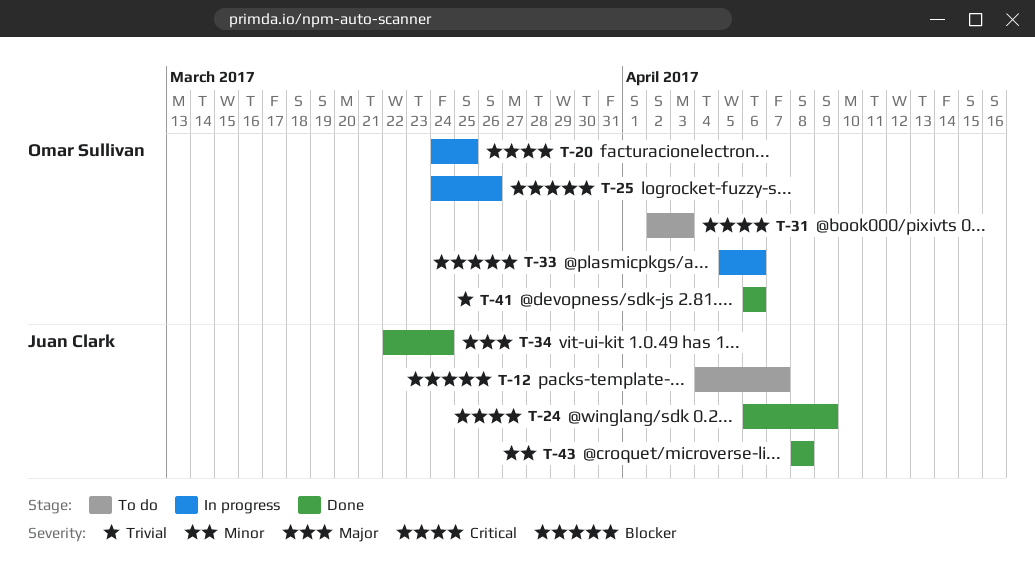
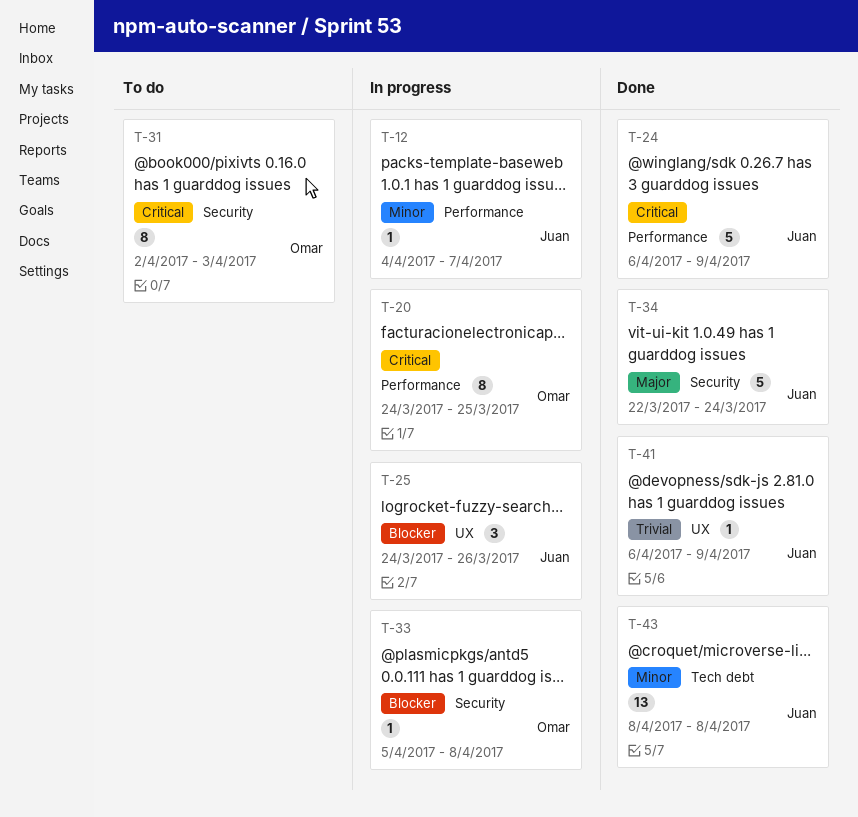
T-12, status: To do -> In progress
T-12, priority: Blocker -> Minor
T-25, owner: Omar Sullivan -> Juan Clark
T-33, due: Apr 6 -> Apr 8
T-41, owner: Omar Sullivan -> Juan Clark
T-41, due: Apr 6 -> Apr 9

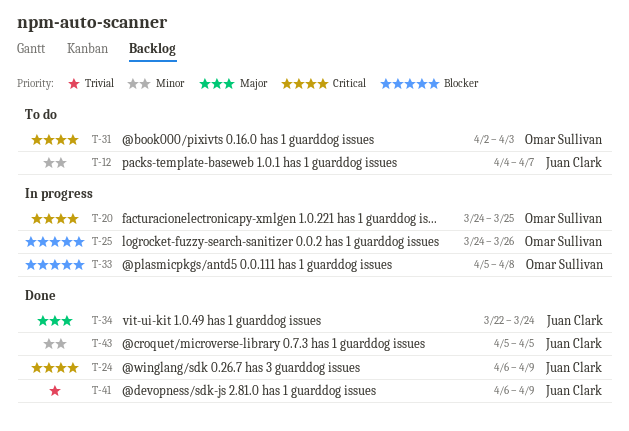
T-12, status: In progress -> To do
T-25, owner: Juan Clark -> Omar Sullivan
T-43, start: Apr 8 -> Apr 5
T-43, due: Apr 8 -> Apr 5

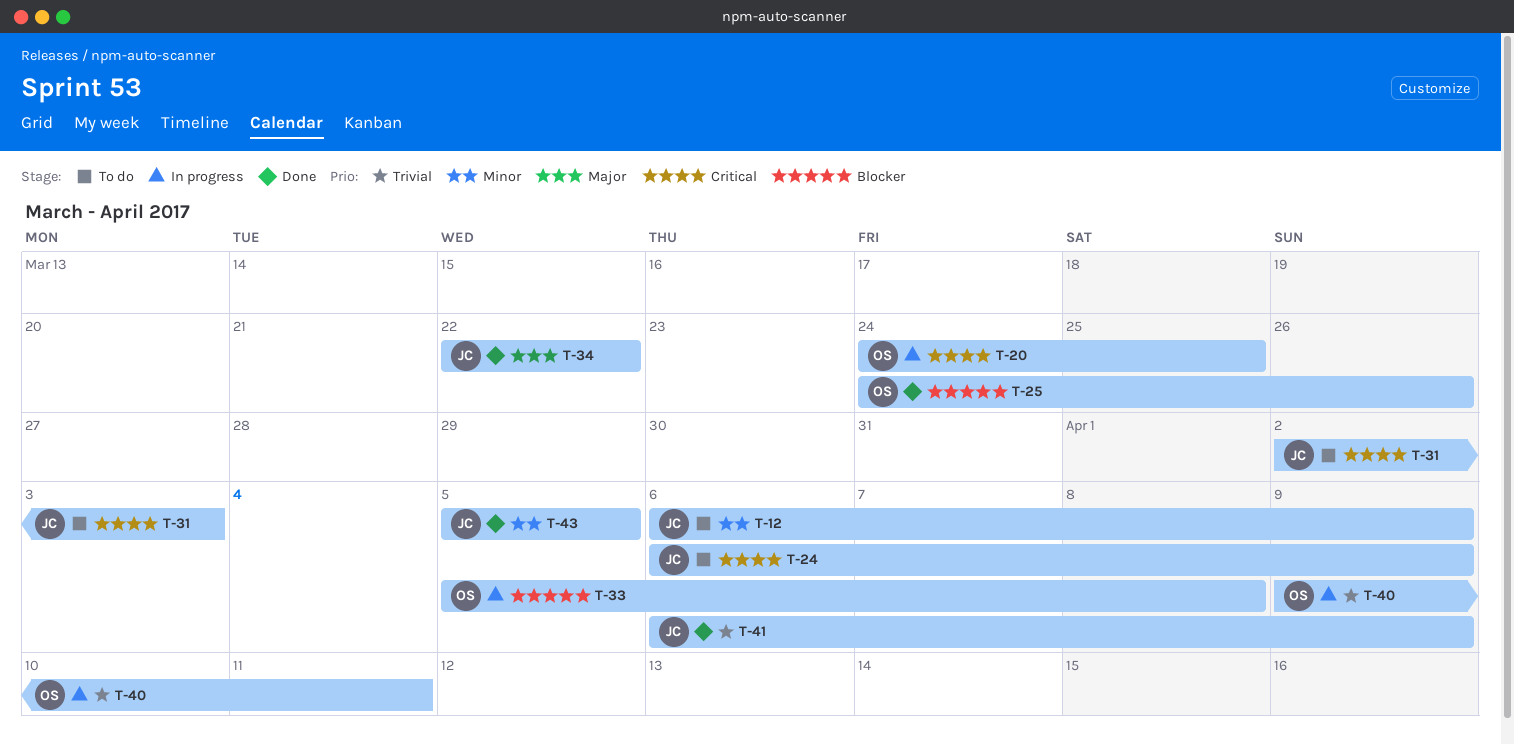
T-12, start: Apr 4 -> Apr 6
T-12, due: Apr 7 -> Apr 9
T-24, status: Done -> To do
T-25, status: In progress -> Done
T-31, owner: Omar Sullivan -> Juan Clark
T-34, due: Mar 24 -> Mar 22
T-40: none -> present

